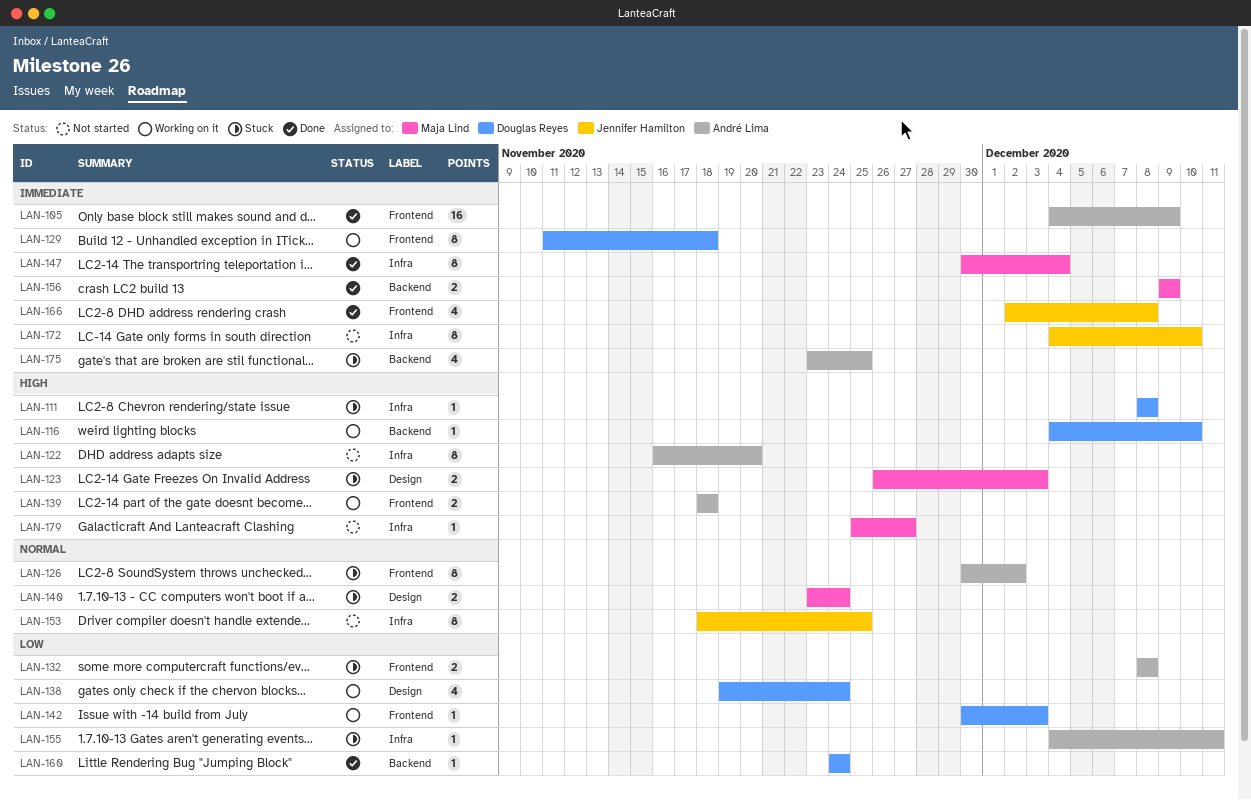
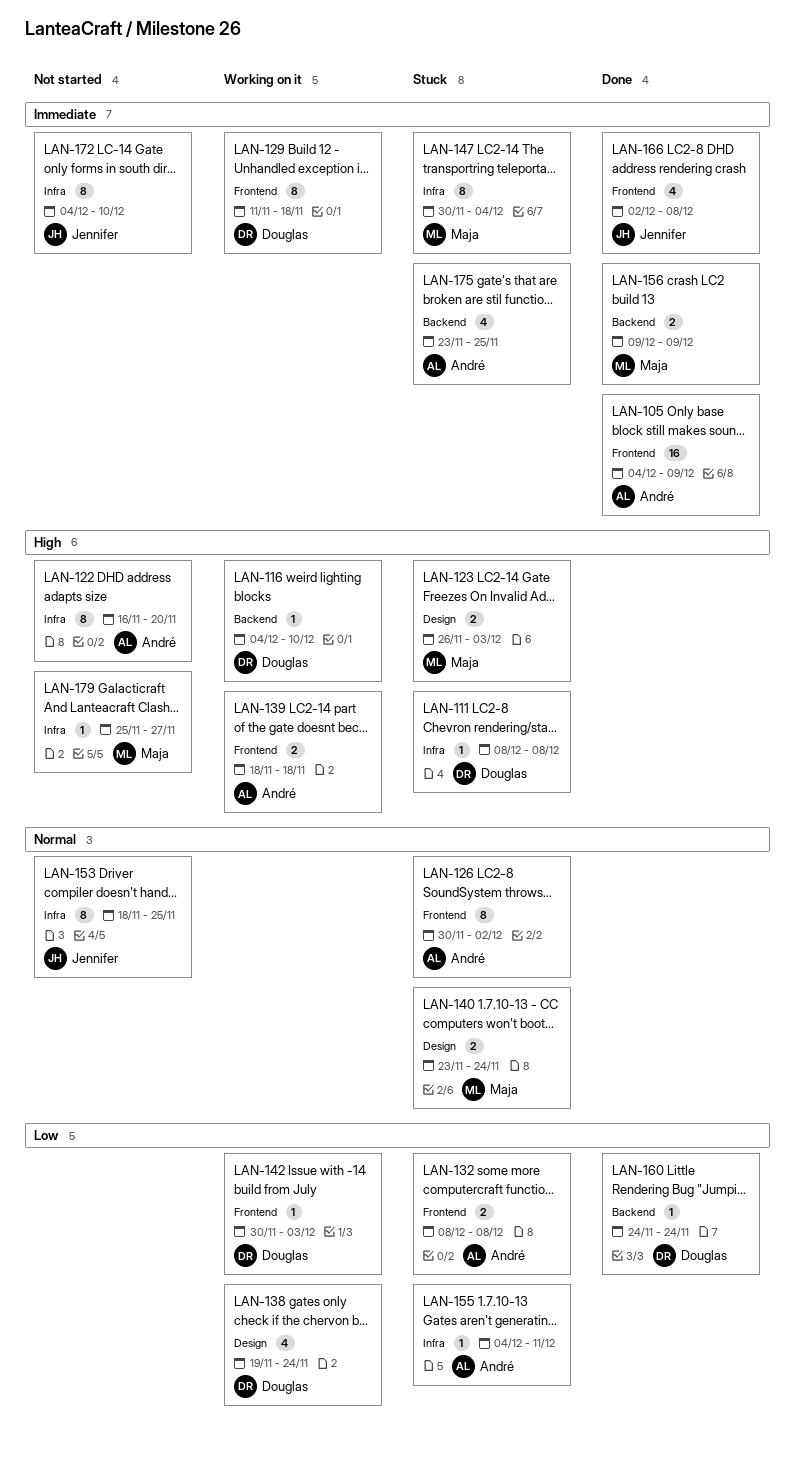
LAN-147, status: Done -> Stuck

